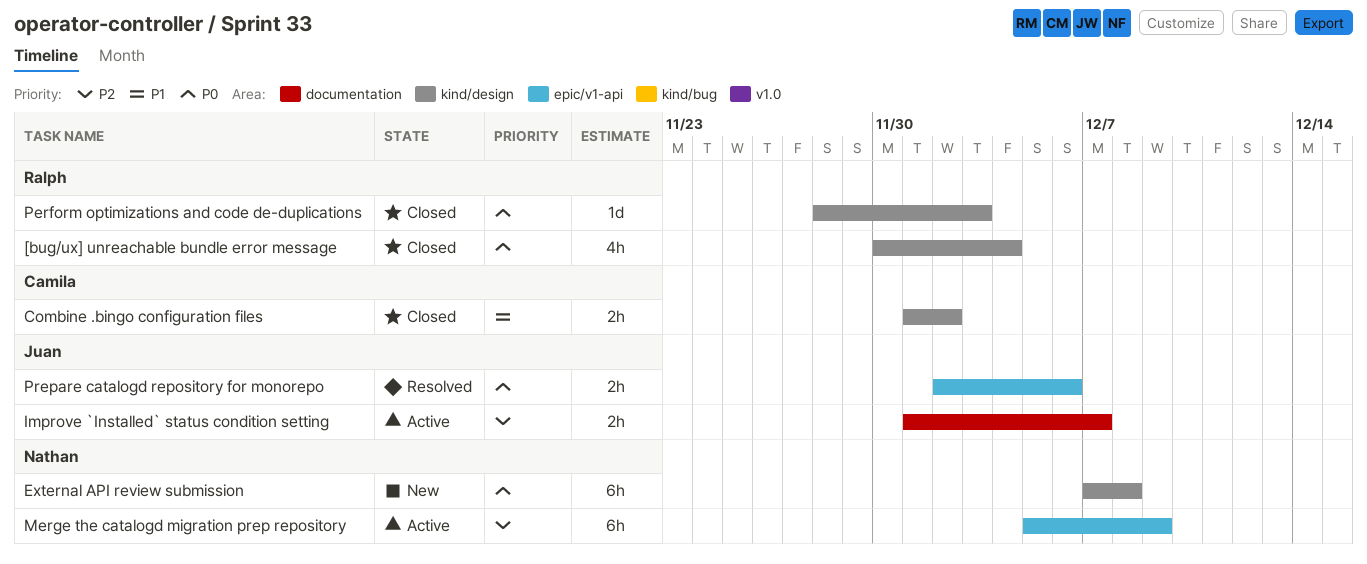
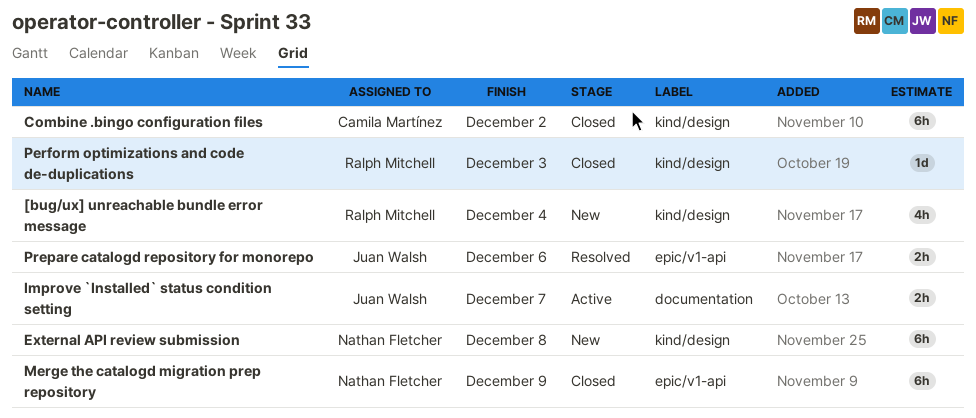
[bug/ux] unreachable bundle error message, status: Closed -> New
Combine .bingo configuration files, estimate: 2h -> 6h
Merge the catalogd migration prep repository, status: Active -> Closed

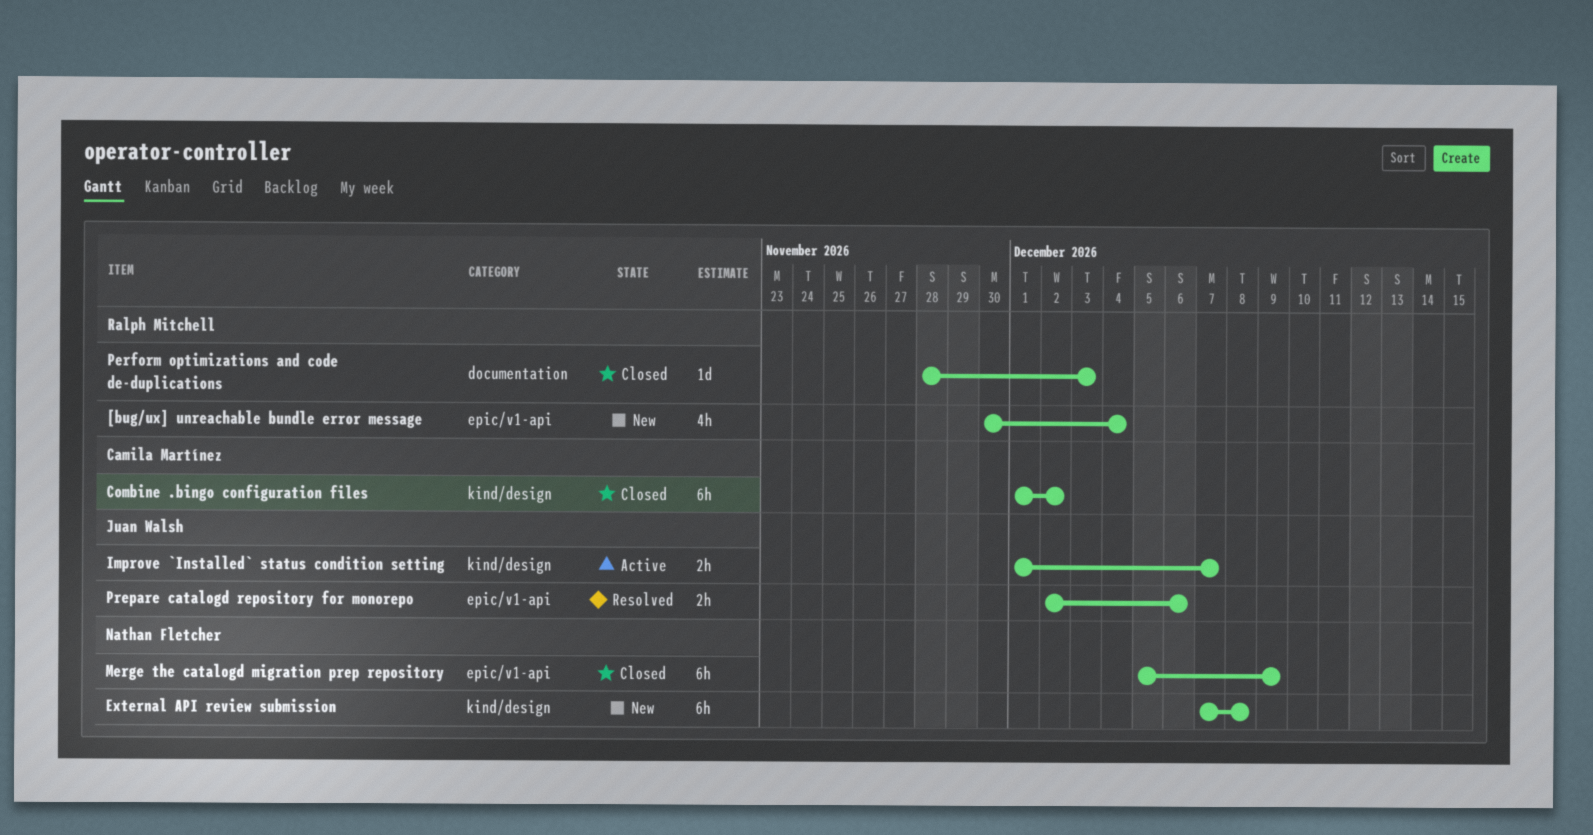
[bug/ux] unreachable bundle error message, label: kind/design -> epic/v1-api
Improve `Installed` status condition setting, label: documentation -> kind/design
Perform optimizations and code de-duplications, label: kind/design -> documentation

